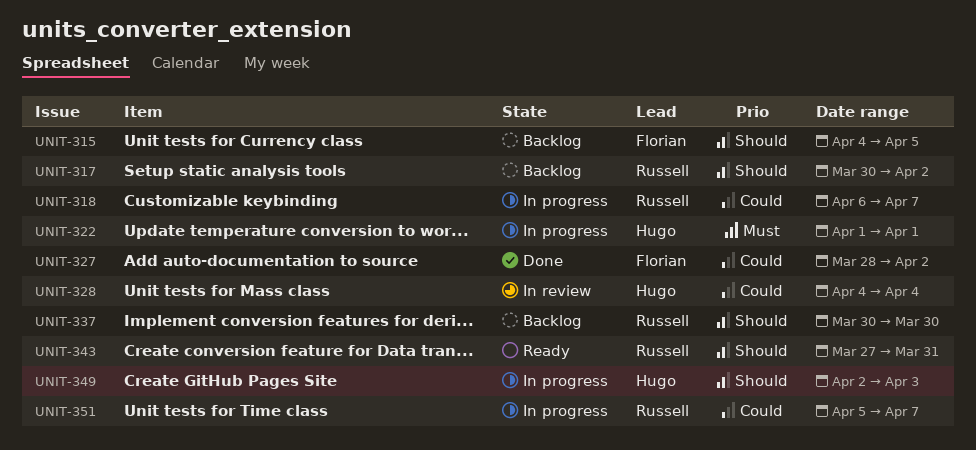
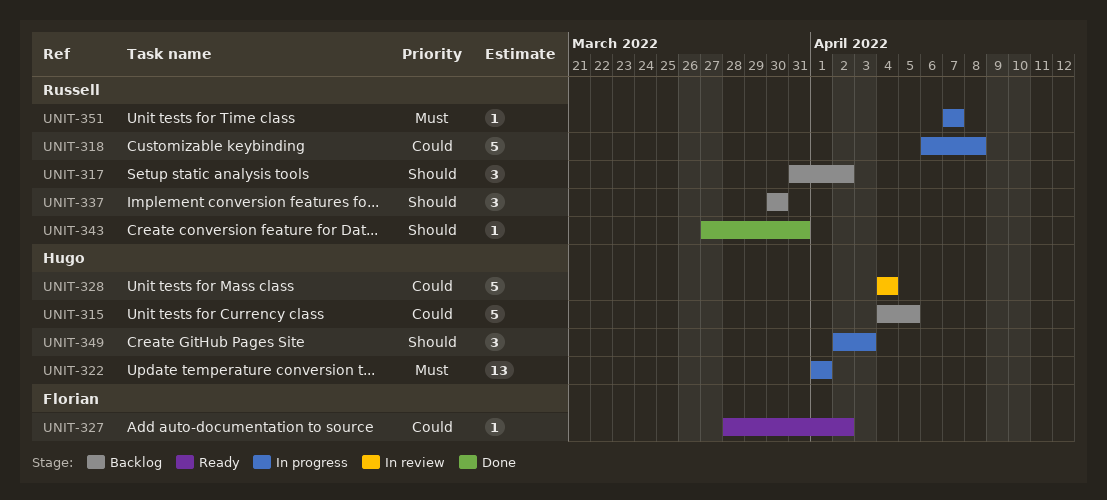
UNIT-315, owner: Florian -> Hugo
UNIT-315, priority: Should -> Could
UNIT-317, start: Mar 30 -> Mar 31
UNIT-318, due: Apr 7 -> Apr 8
UNIT-327, status: Done -> Ready
UNIT-343, status: Ready -> Done
UNIT-351, priority: Could -> Must
UNIT-351, start: Apr 5 -> Apr 7

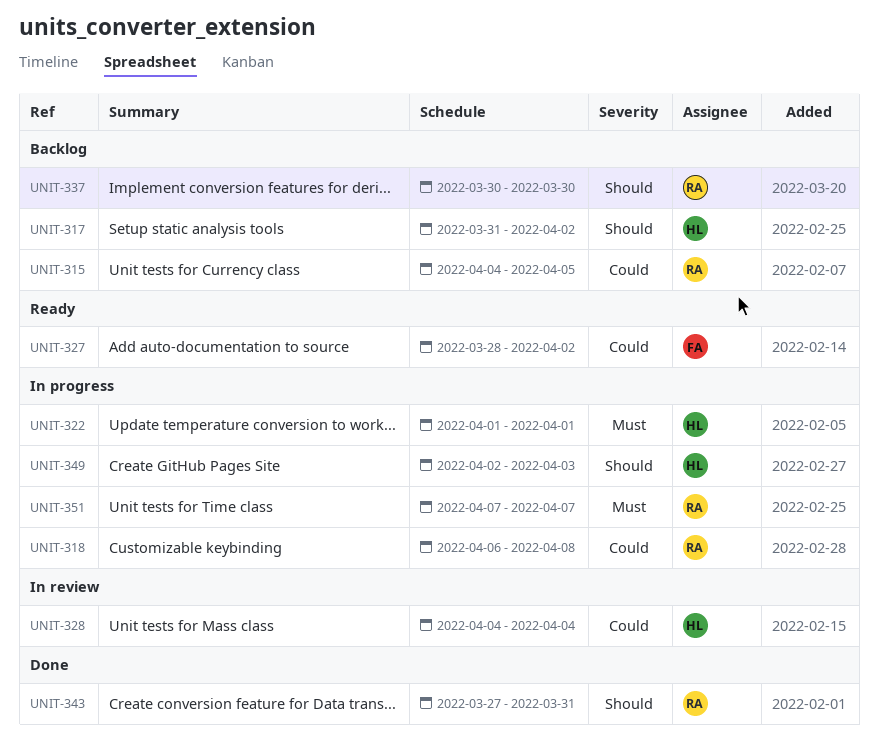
UNIT-315, owner: Hugo -> Russell
UNIT-317, owner: Russell -> Hugo

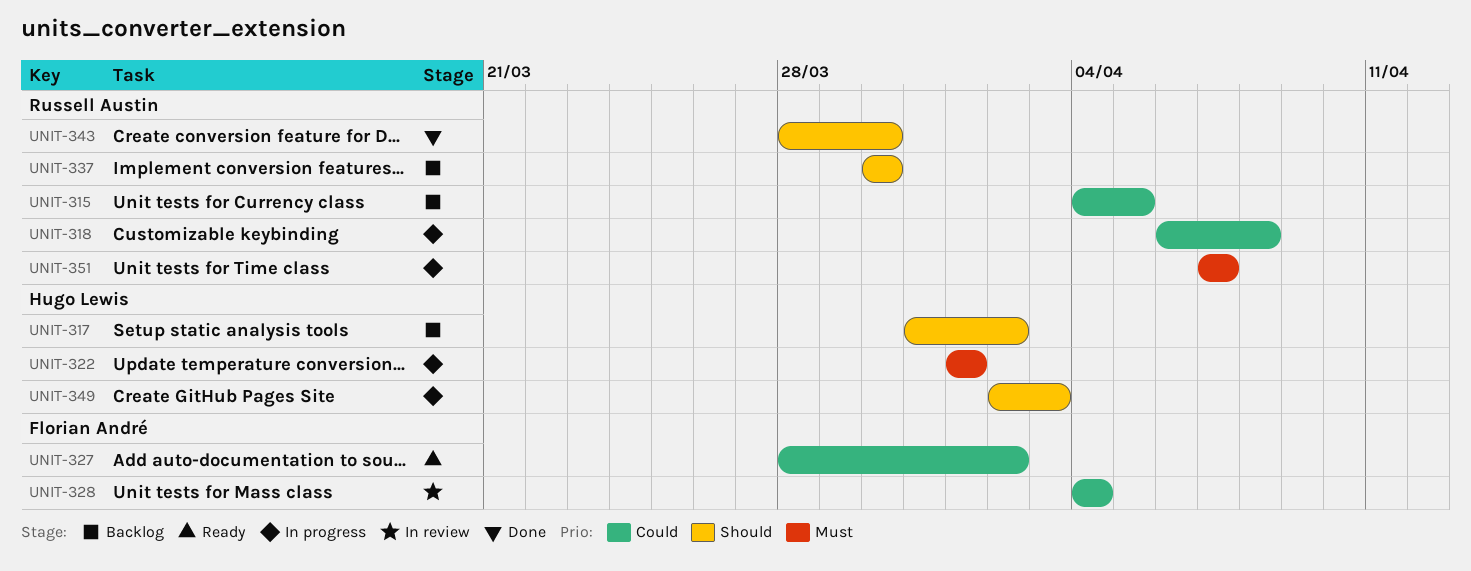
UNIT-328, owner: Hugo Lewis -> Florian André
UNIT-343, start: Mar 27 -> Mar 28
UNIT-343, due: Mar 31 -> Mar 30

